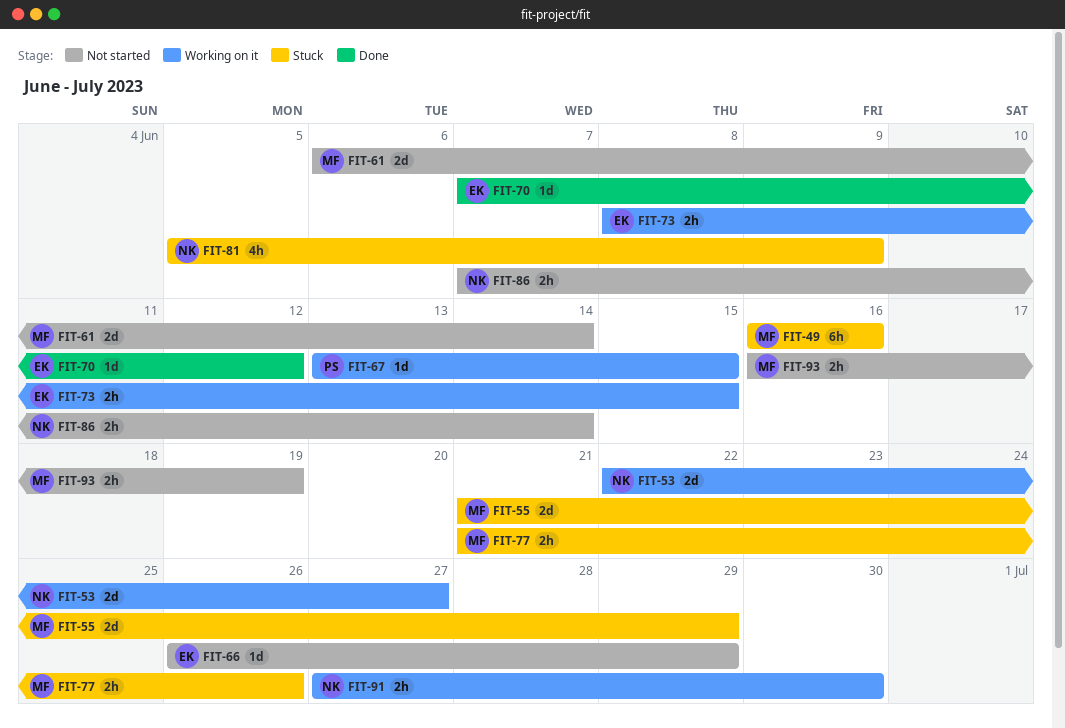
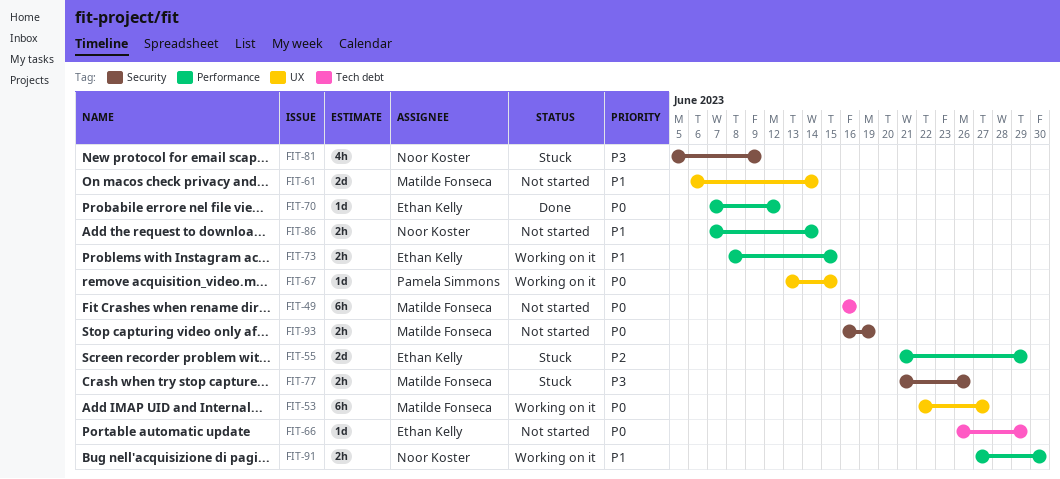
FIT-49, status: Stuck -> Not started
FIT-53, owner: Noor Koster -> Matilde Fonseca
FIT-53, estimate: 2d -> 6h
FIT-55, owner: Matilde Fonseca -> Ethan Kelly

